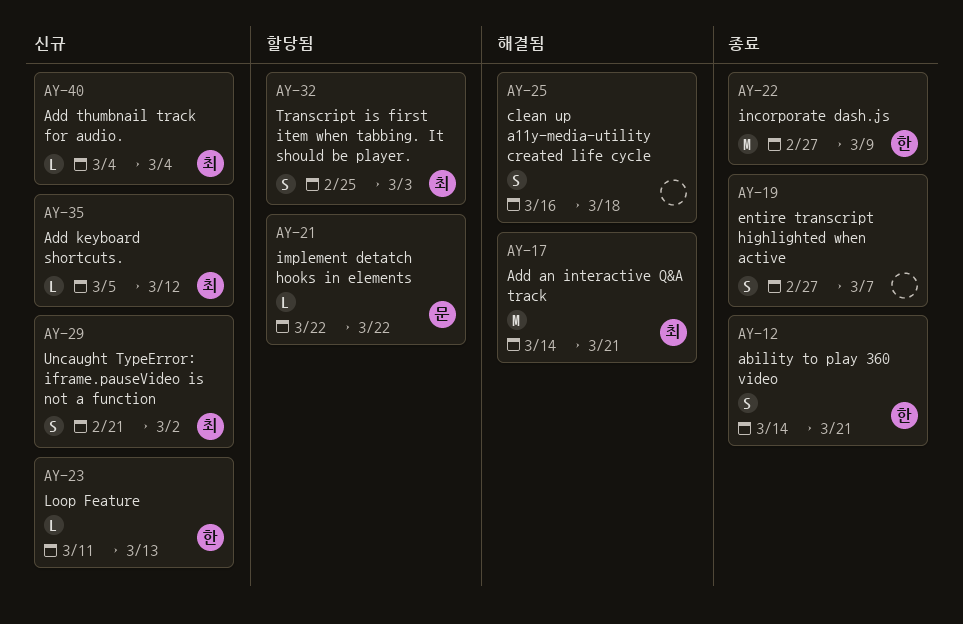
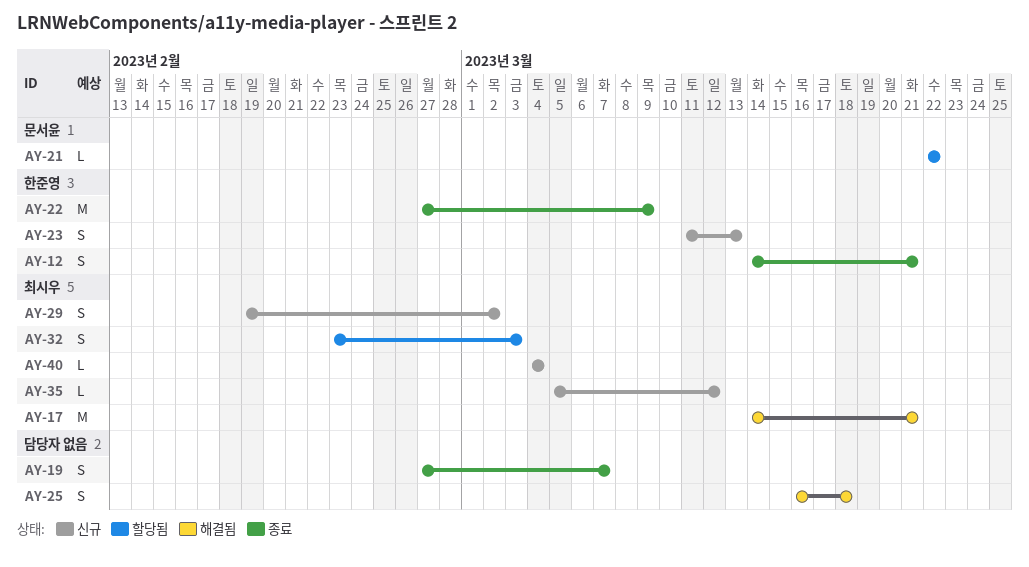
AY-23, estimate: L -> S
AY-29, start: Feb 21 -> Feb 19
AY-32, start: Feb 25 -> Feb 23

